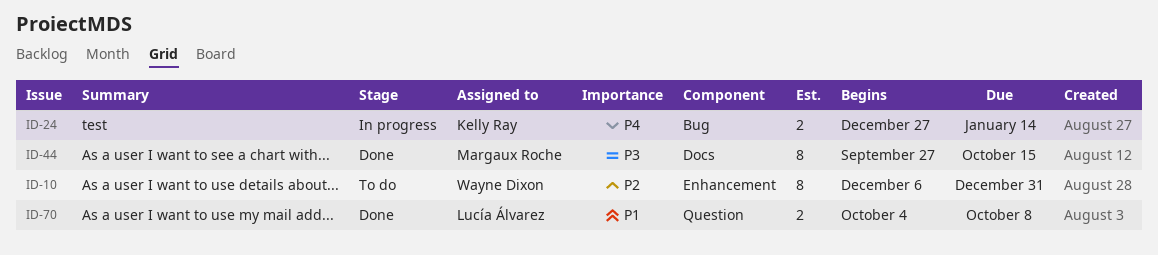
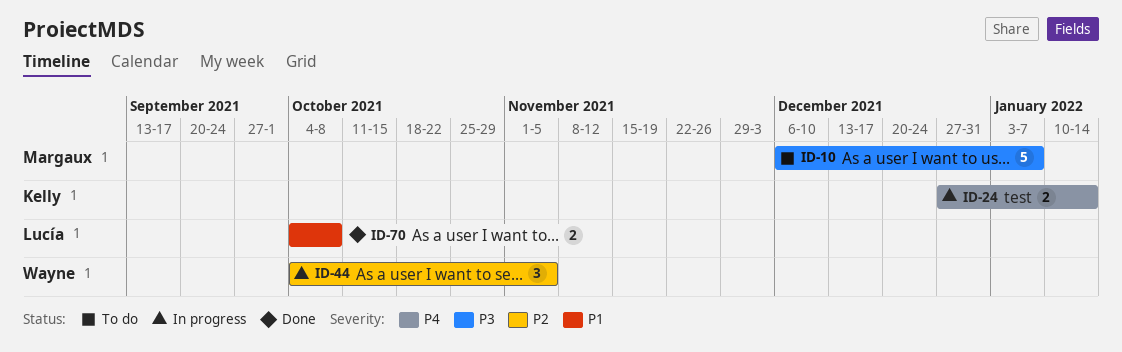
ID-10, owner: Wayne Dixon -> Margaux Roche
ID-10, priority: P2 -> P3
ID-10, estimate: 8 -> 5
ID-10, due: Dec 31 -> Jan 7
ID-44, status: Done -> In progress
ID-44, owner: Margaux Roche -> Wayne Dixon
ID-44, priority: P3 -> P2
ID-44, estimate: 8 -> 3
ID-44, start: Sep 27 -> Oct 4
ID-44, due: Oct 15 -> Nov 5

